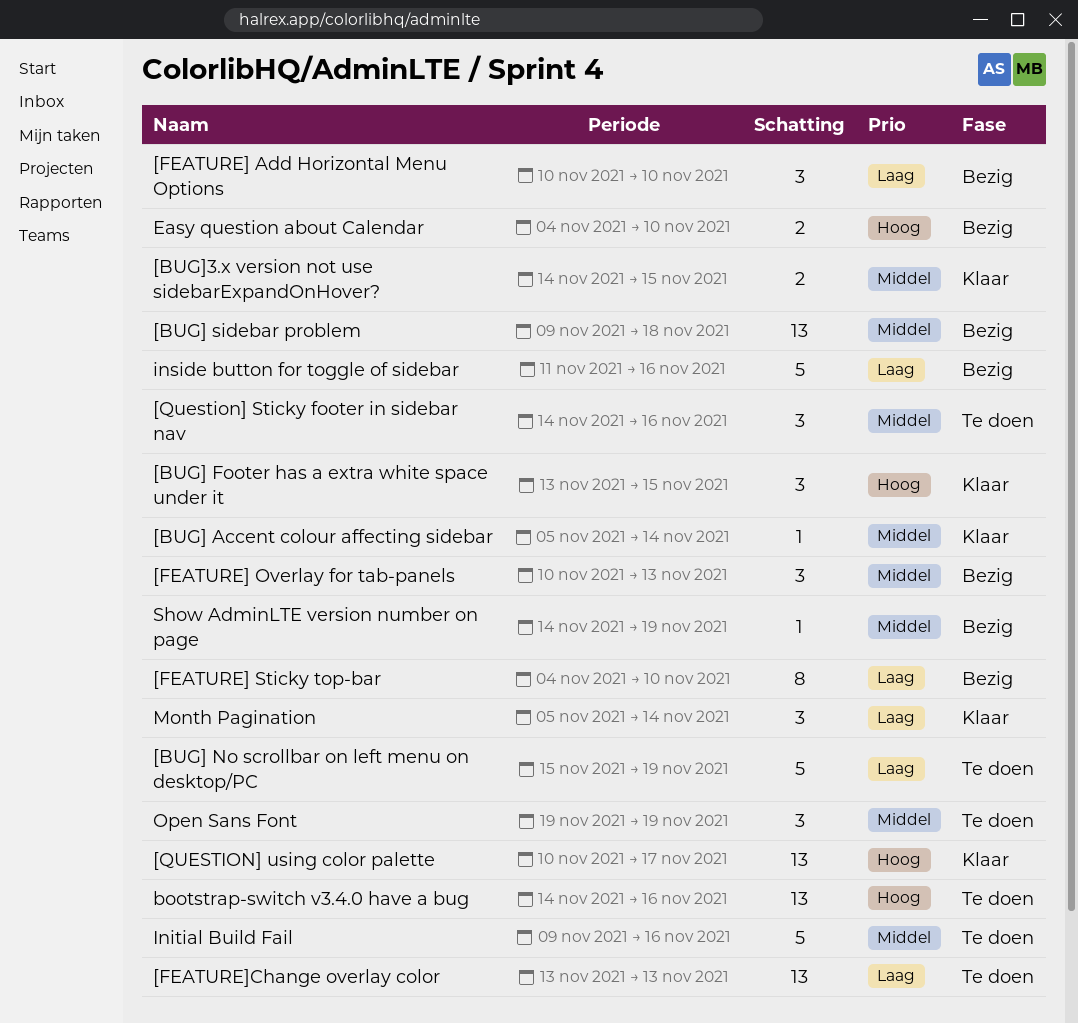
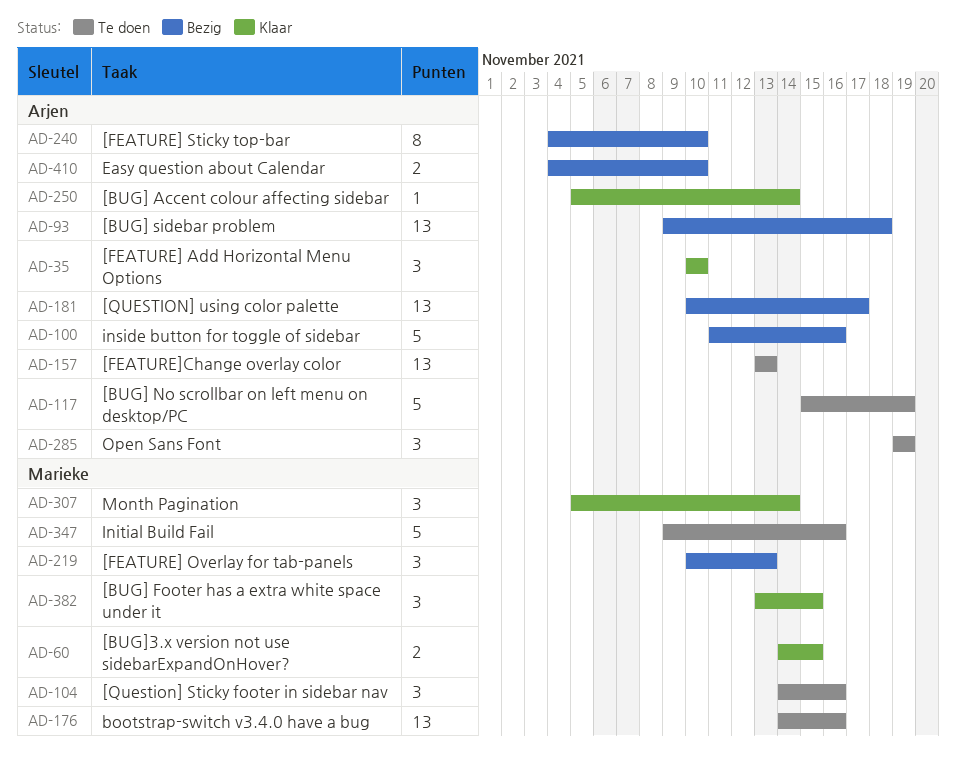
[FEATURE] Add Horizontal Menu Options, status: Bezig -> Klaar
[QUESTION] using color palette, status: Klaar -> Bezig
Show AdminLTE version number on page: present -> none

